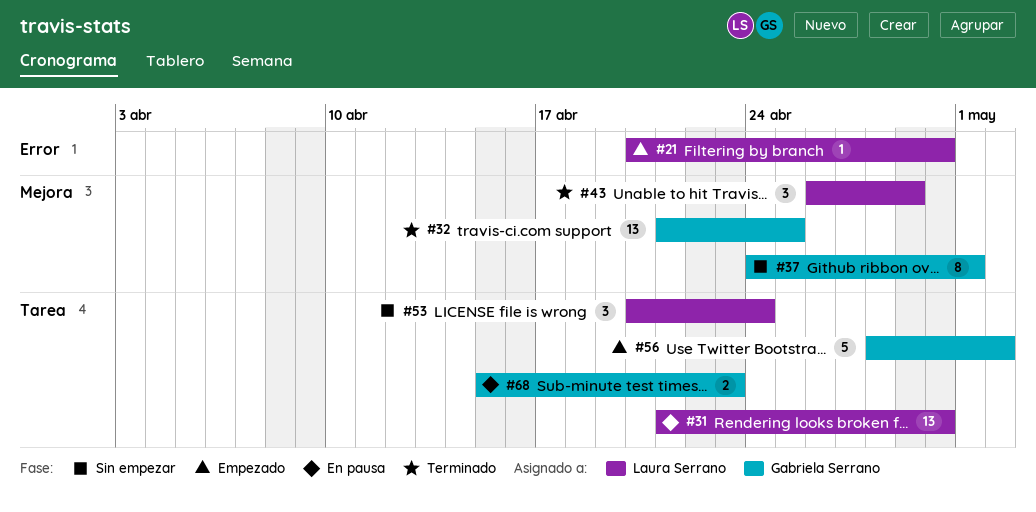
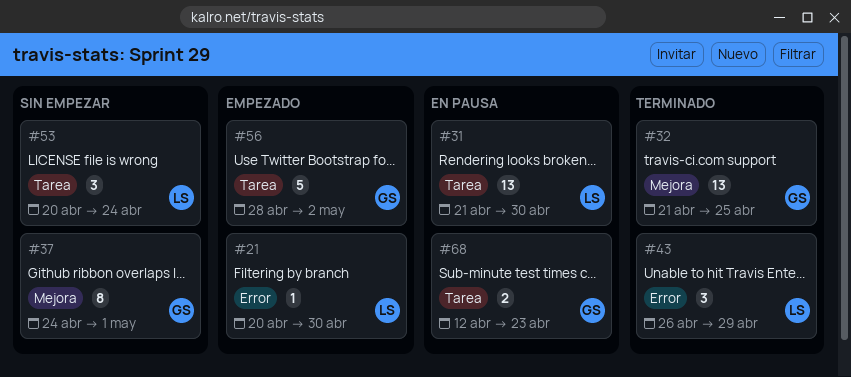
#43, label: Mejora -> Error
#68, start: Apr 15 -> Apr 12

